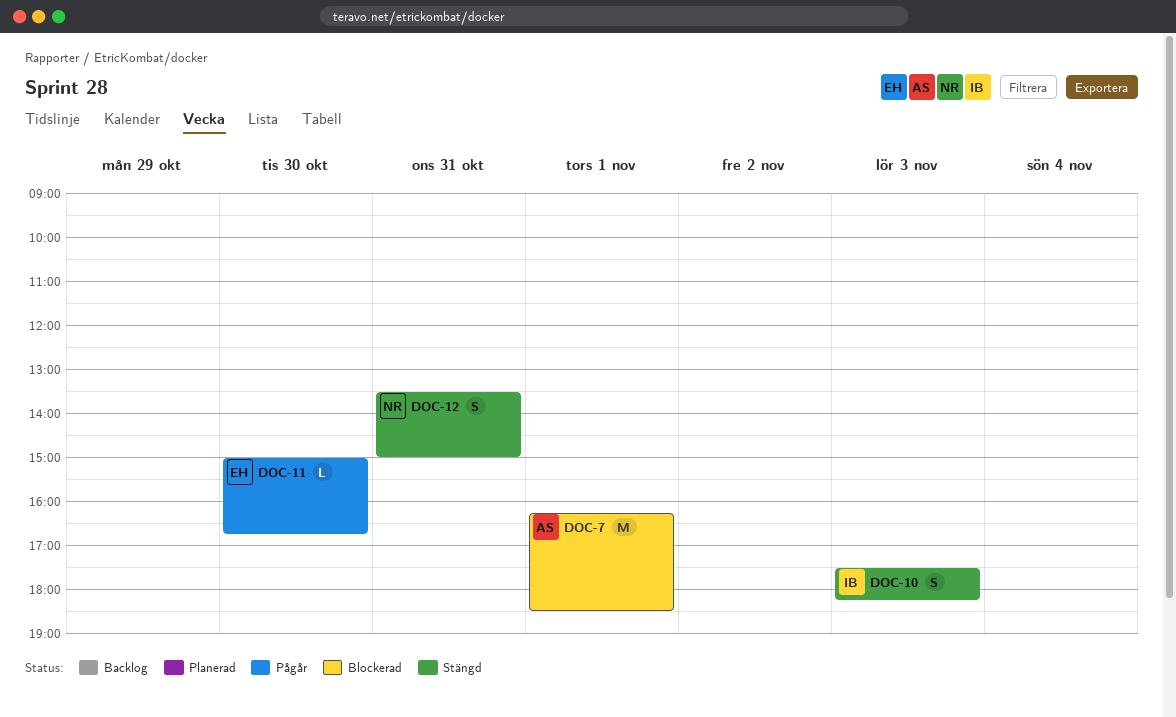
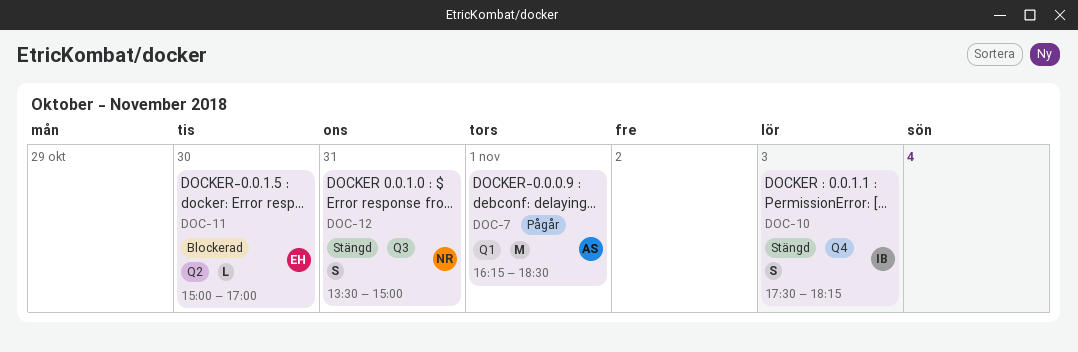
DOC-7, status: Blockerad -> Pågår
DOC-11, status: Pågår -> Blockerad
DOC-11, ends: 16:45 -> 17:00

